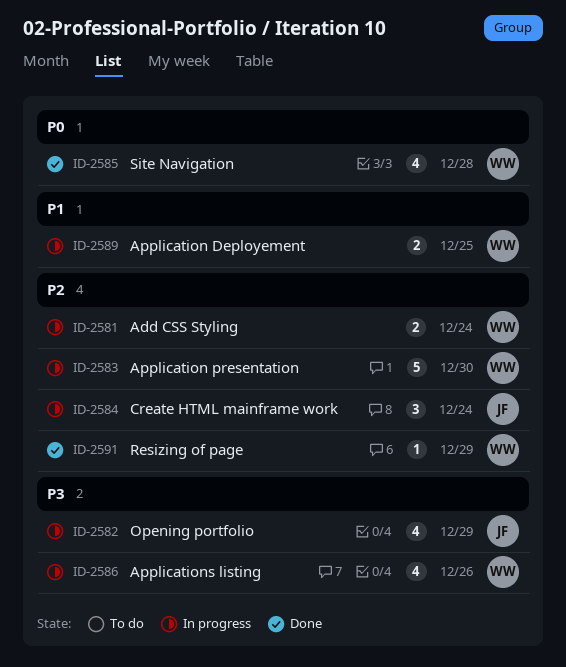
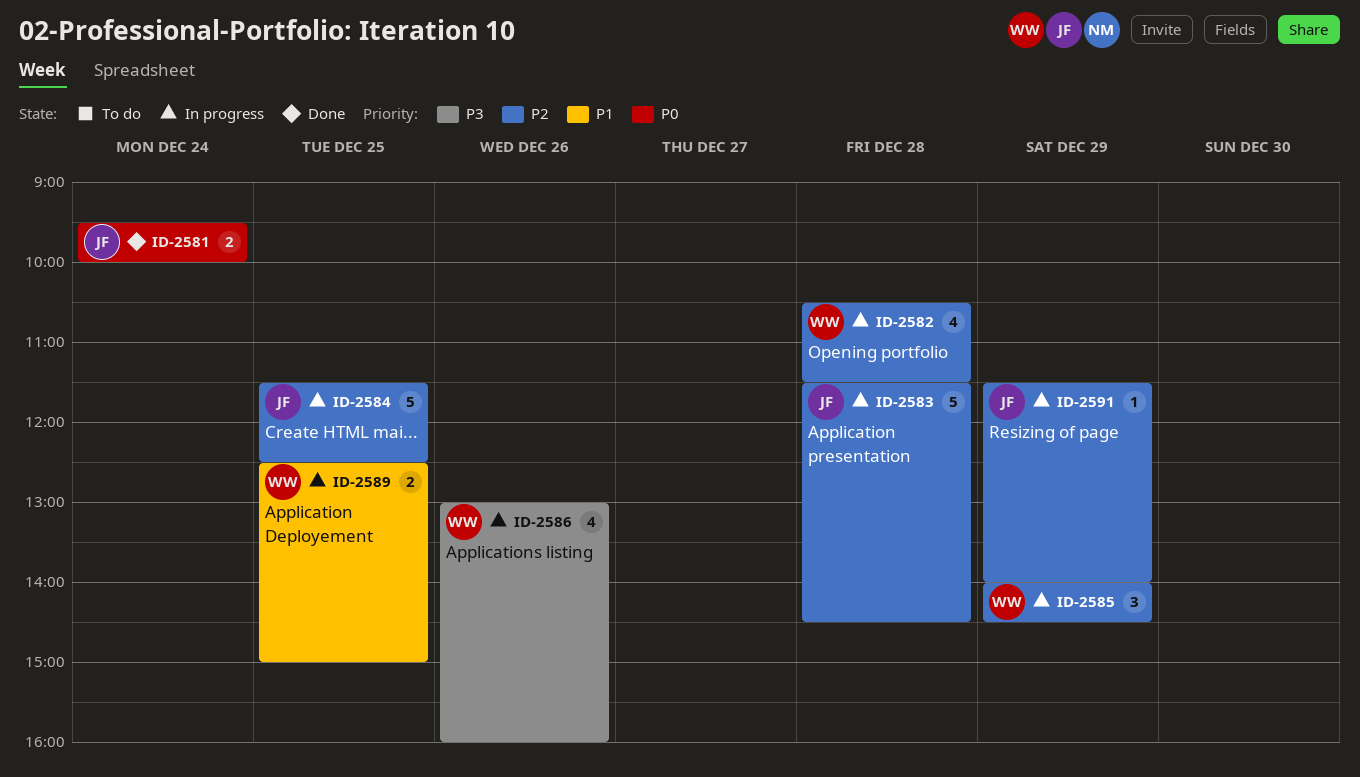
ID-2581, status: In progress -> Done
ID-2581, owner: WW -> JF
ID-2581, priority: P2 -> P0
ID-2582, owner: JF -> WW
ID-2582, priority: P3 -> P2
ID-2582, day: Dec 29 -> Dec 28
ID-2583, owner: WW -> JF
ID-2583, day: Dec 30 -> Dec 28
ID-2584, estimate: 3 -> 5
ID-2584, day: Dec 24 -> Dec 25
ID-2585, status: Done -> In progress
ID-2585, priority: P0 -> P2
ID-2585, estimate: 4 -> 3
ID-2585, day: Dec 28 -> Dec 29
ID-2591, status: Done -> In progress
ID-2591, owner: WW -> JF

